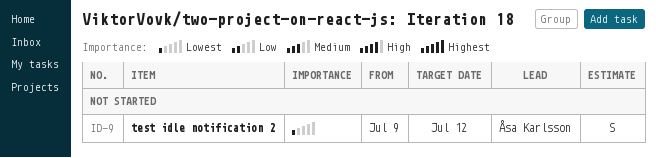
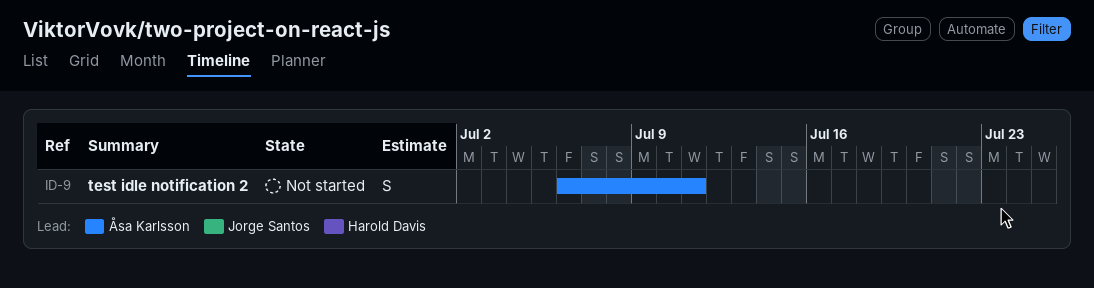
ID-9, start: Jul 9 -> Jul 6
ID-9, due: Jul 12 -> Jul 11

